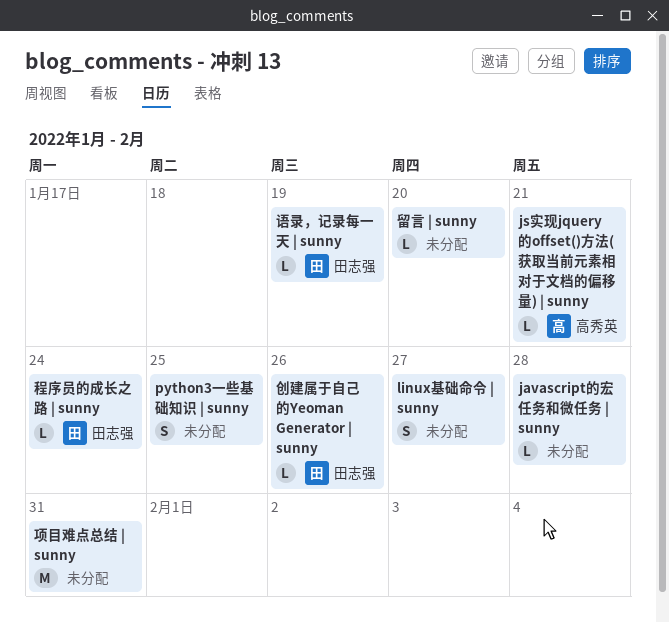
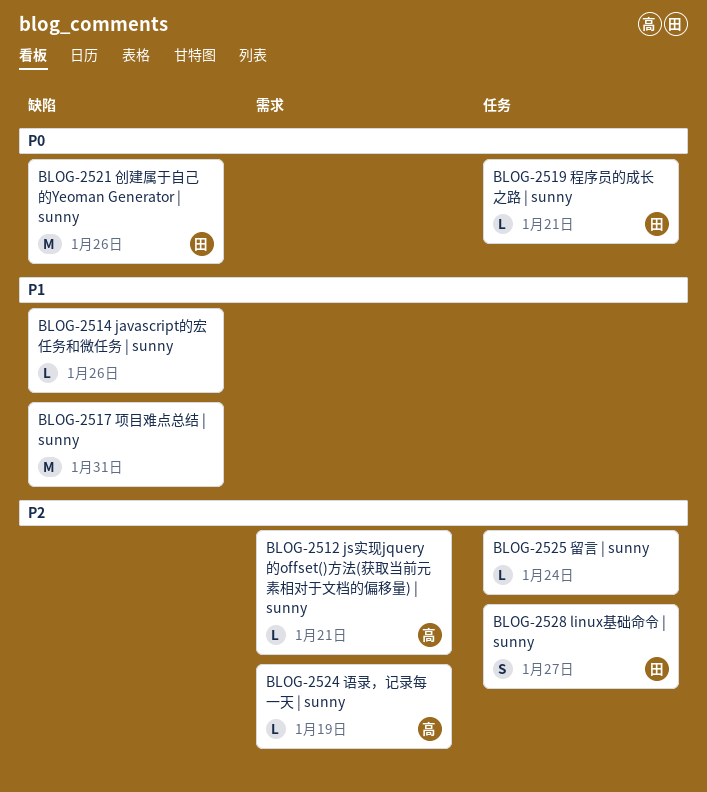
javascript的宏任务和微任务 | sunny, due: Jan 28 -> Jan 26
linux基础命令 | sunny, owner: none -> 田志强
python3一些基础知识 | sunny: present -> none
创建属于自己的Yeoman Generator | sunny, estimate: L -> M
留言 | sunny, due: Jan 20 -> Jan 24
程序员的成长之路 | sunny, due: Jan 24 -> Jan 21
语录，记录每一天 | sunny, owner: 田志强 -> 高秀英

